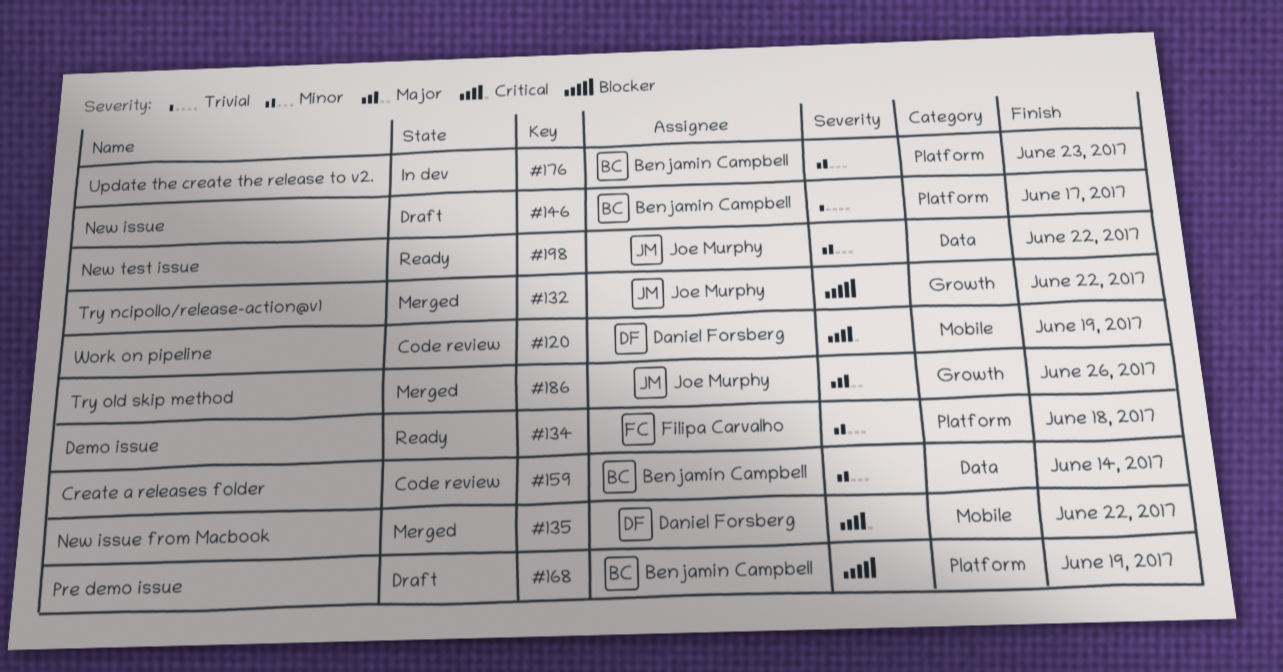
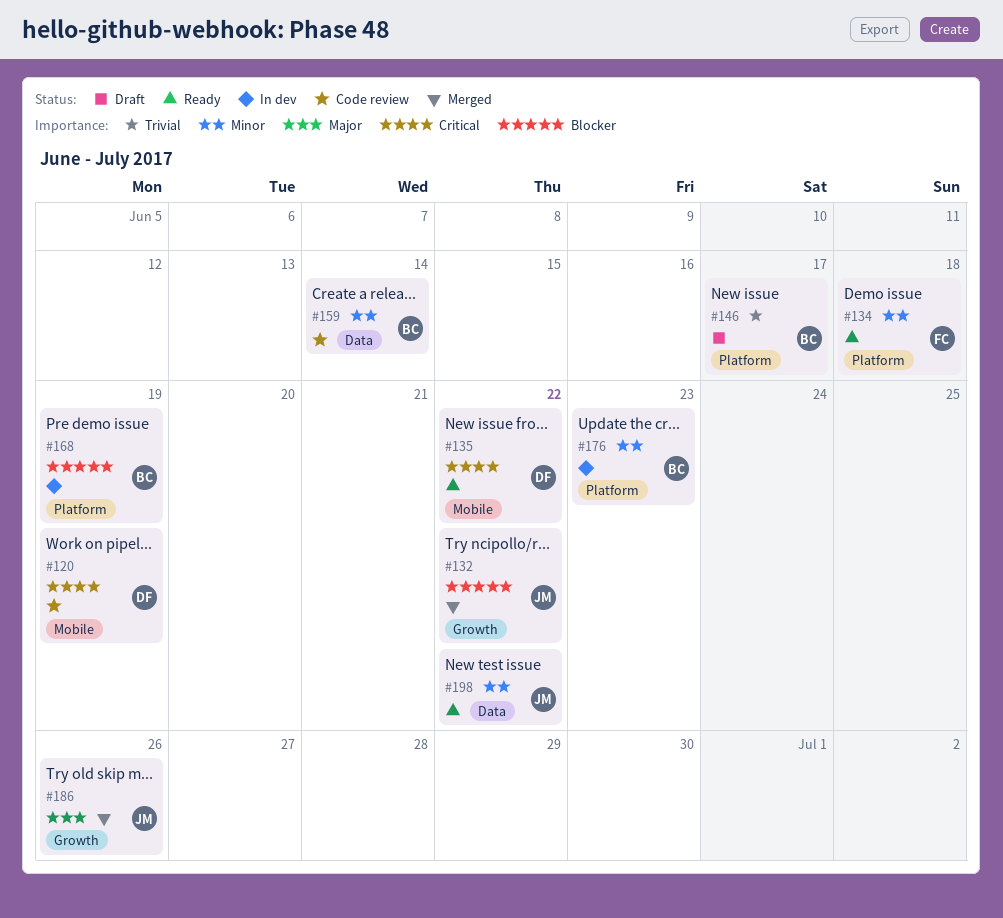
#135, status: Merged -> Ready
#168, status: Draft -> In dev

